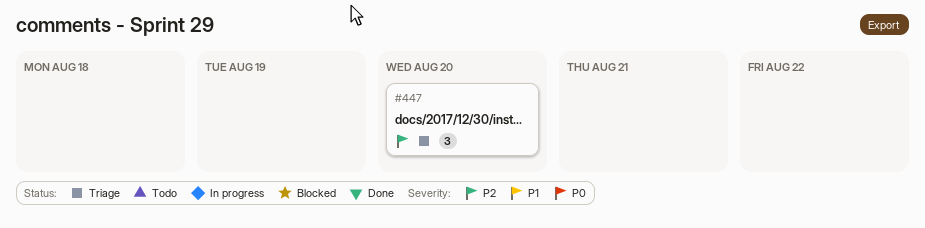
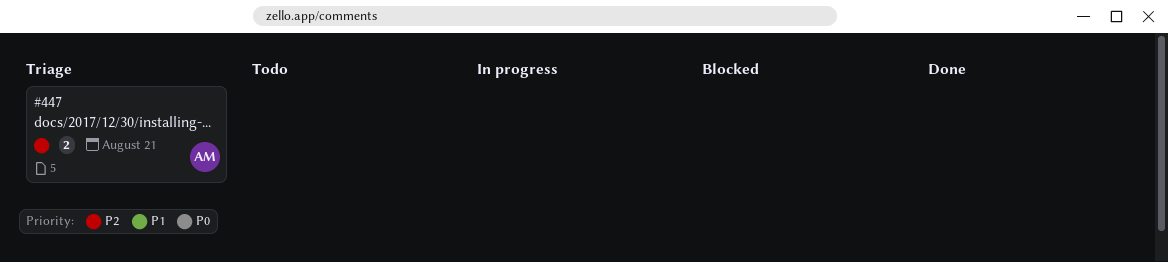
#447, estimate: 3 -> 2
#447, due: Aug 20 -> Aug 21

